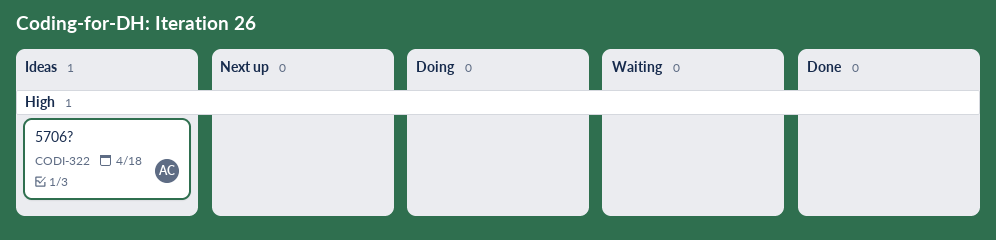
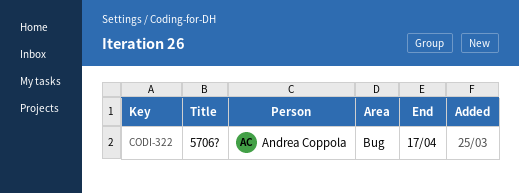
CODI-322, due: Apr 18 -> Apr 17

